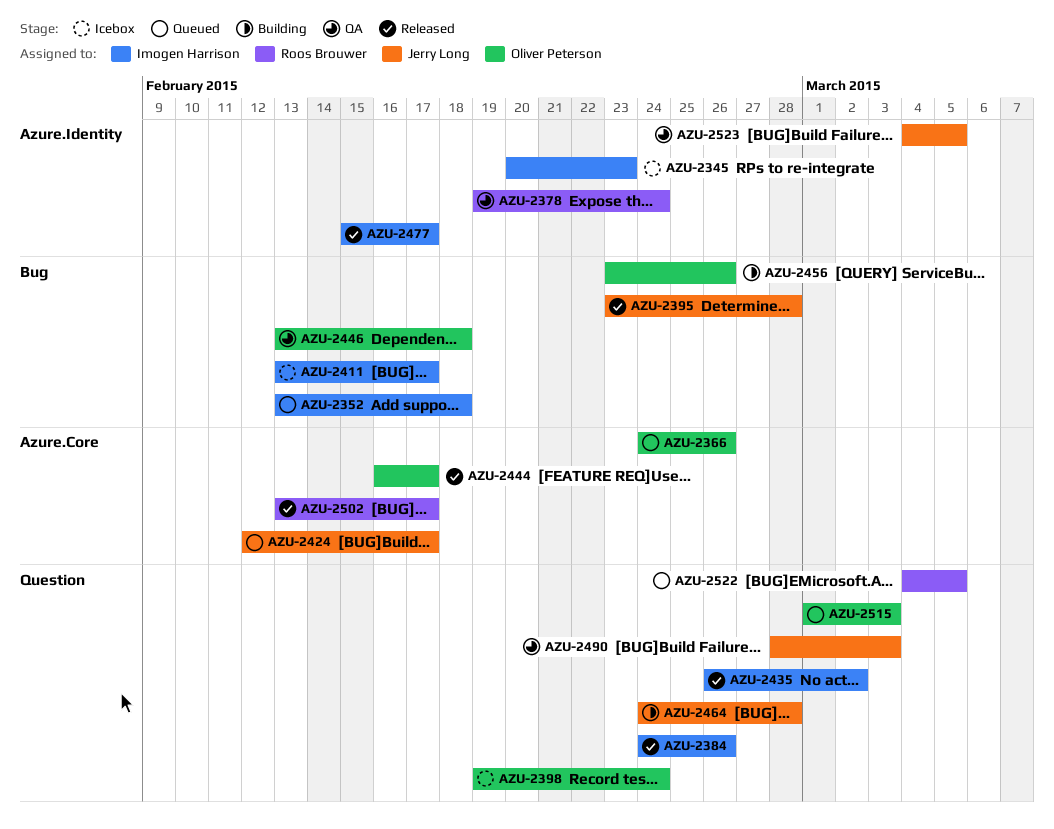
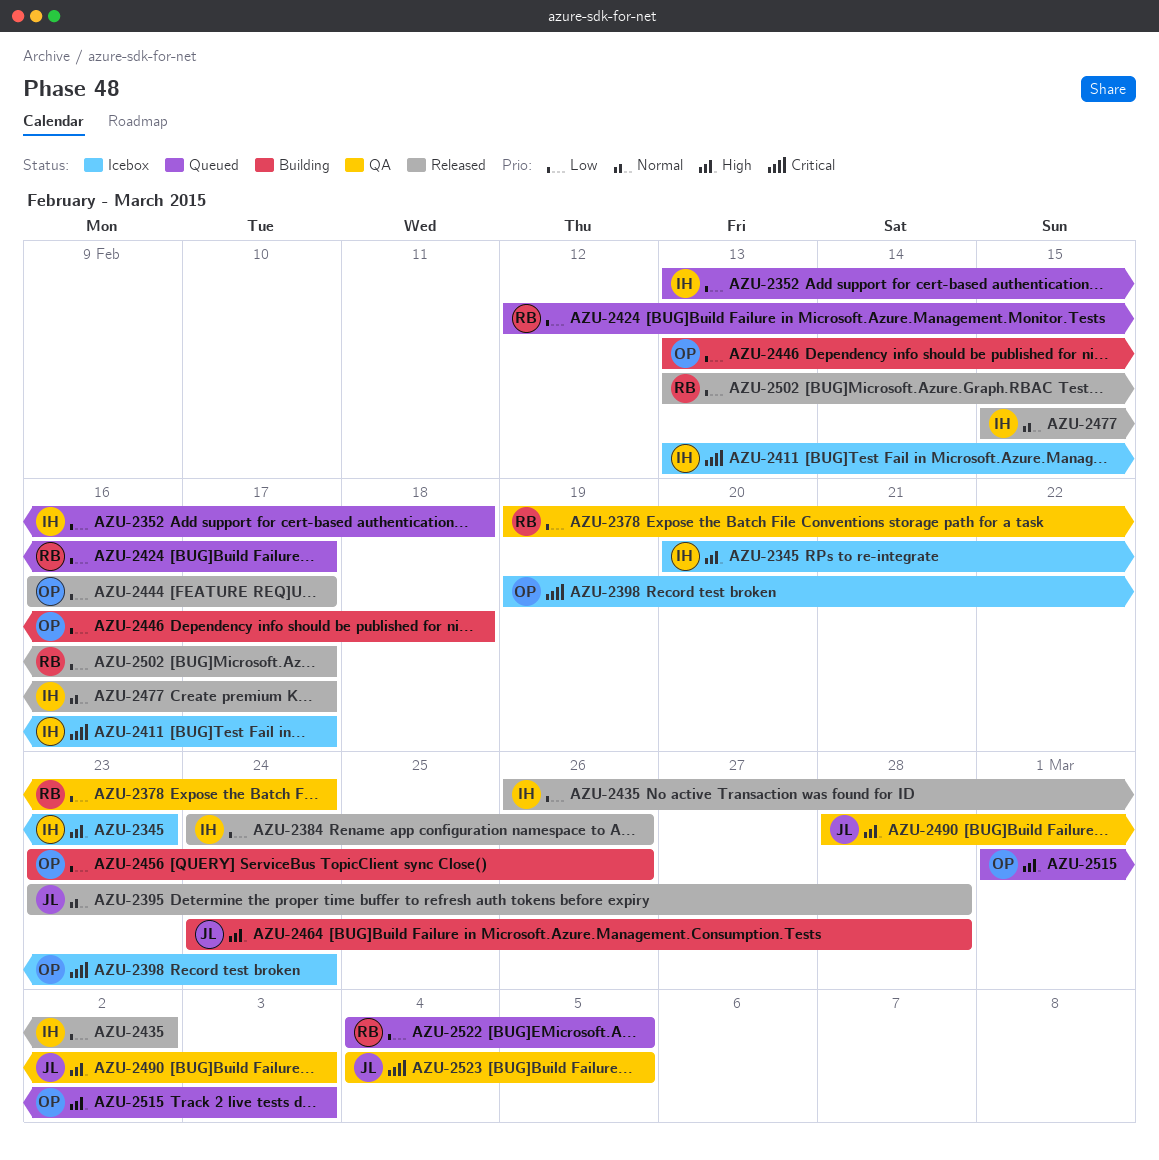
AZU-2366: present -> none
AZU-2424, owner: Jerry Long -> Roos Brouwer
AZU-2446, status: QA -> Building

